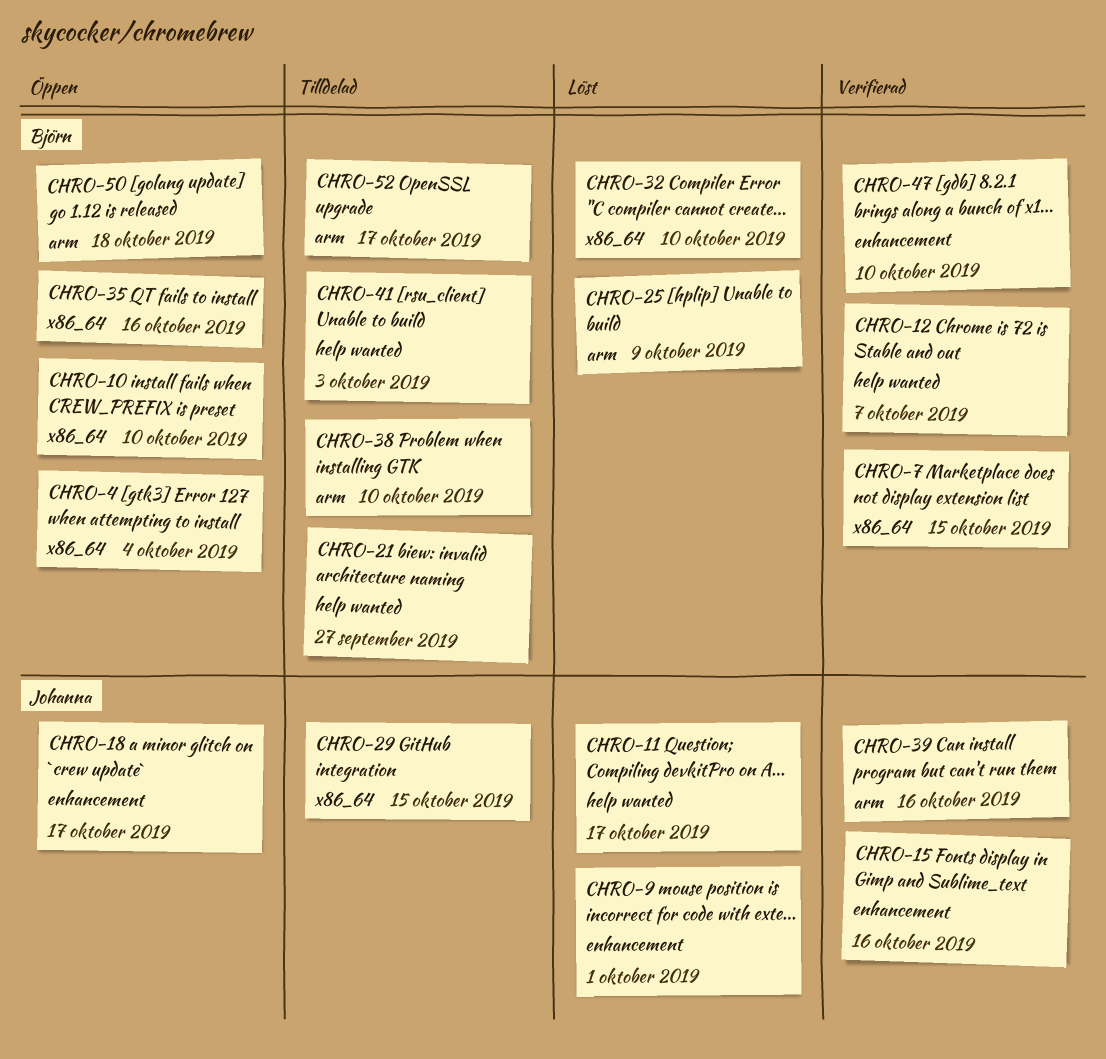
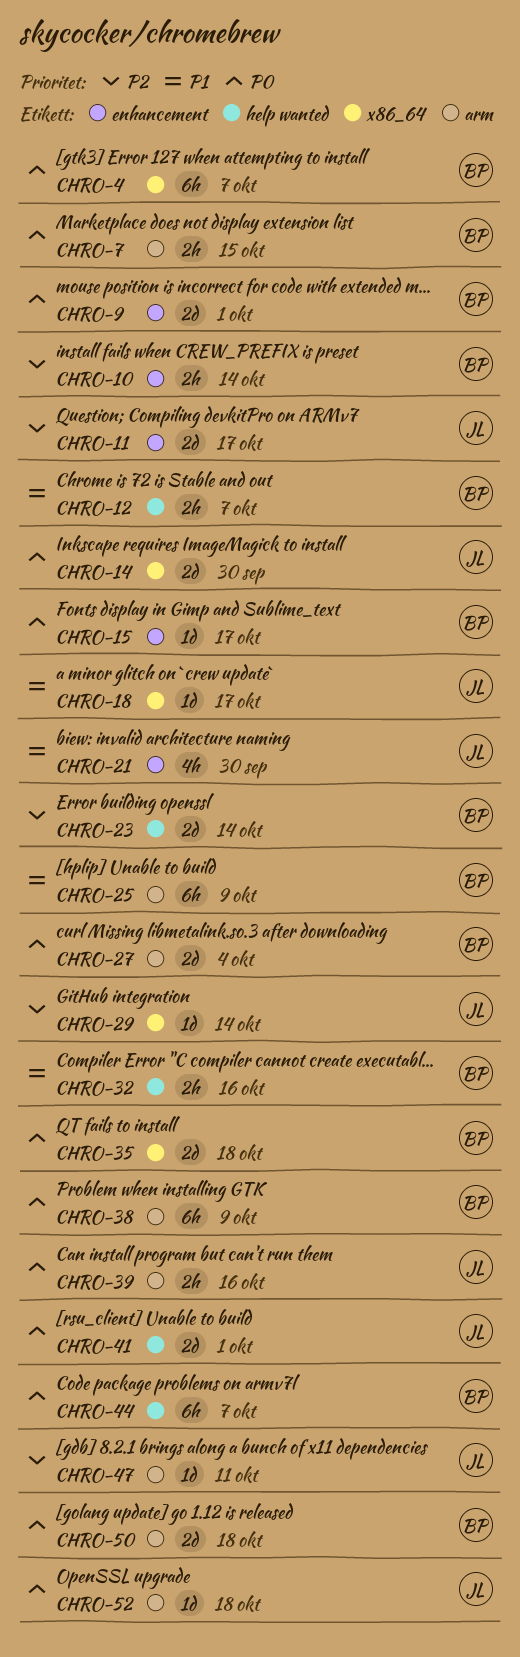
CHRO-4, due: Oct 4 -> Oct 7
CHRO-7, label: x86_64 -> arm
CHRO-9, owner: Johanna -> Björn
CHRO-10, label: x86_64 -> enhancement
CHRO-10, due: Oct 10 -> Oct 14
CHRO-11, label: help wanted -> enhancement
CHRO-14: none -> present
CHRO-15, owner: Johanna -> Björn
CHRO-15, due: Oct 16 -> Oct 17
CHRO-18, label: enhancement -> x86_64
CHRO-21, owner: Björn -> Johanna
CHRO-21, label: help wanted -> enhancement
CHRO-21, due: Sep 27 -> Sep 30
CHRO-23: none -> present
CHRO-27: none -> present
CHRO-29, due: Oct 15 -> Oct 14
CHRO-32, label: x86_64 -> help wanted
CHRO-32, due: Oct 10 -> Oct 16
CHRO-35, due: Oct 16 -> Oct 18
CHRO-38, due: Oct 10 -> Oct 9
CHRO-41, owner: Björn -> Johanna
CHRO-41, due: Oct 3 -> Oct 1
CHRO-44: none -> present
CHRO-47, owner: Björn -> Johanna
CHRO-47, label: enhancement -> arm
CHRO-47, due: Oct 10 -> Oct 11
CHRO-52, owner: Björn -> Johanna
CHRO-52, due: Oct 17 -> Oct 18

